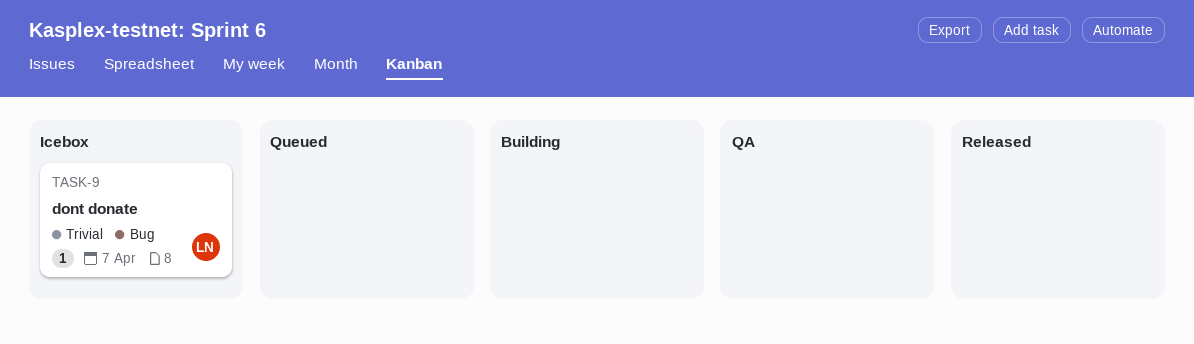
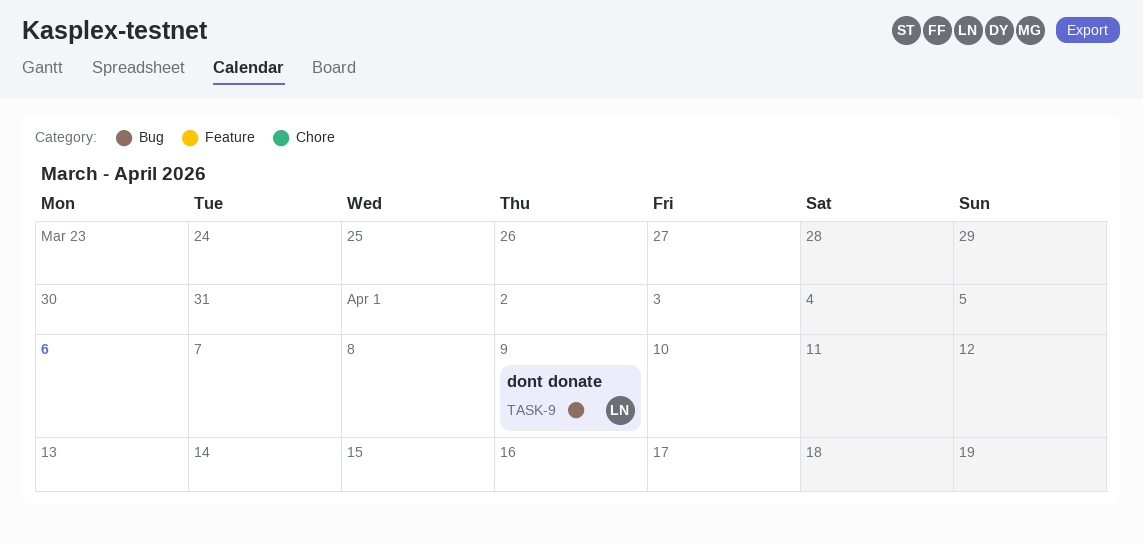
TASK-9, due: Apr 7 -> Apr 9

